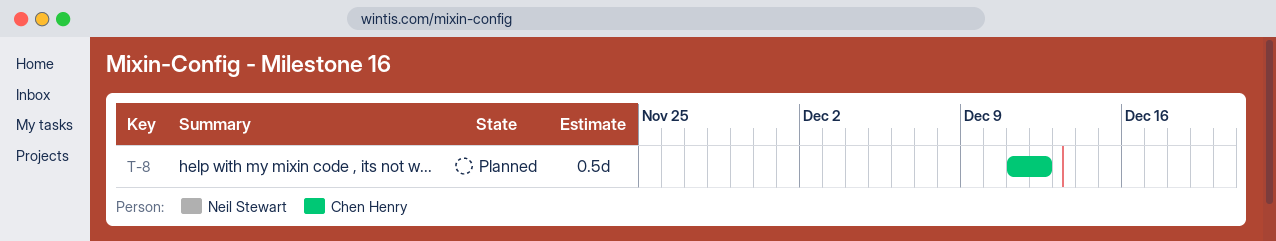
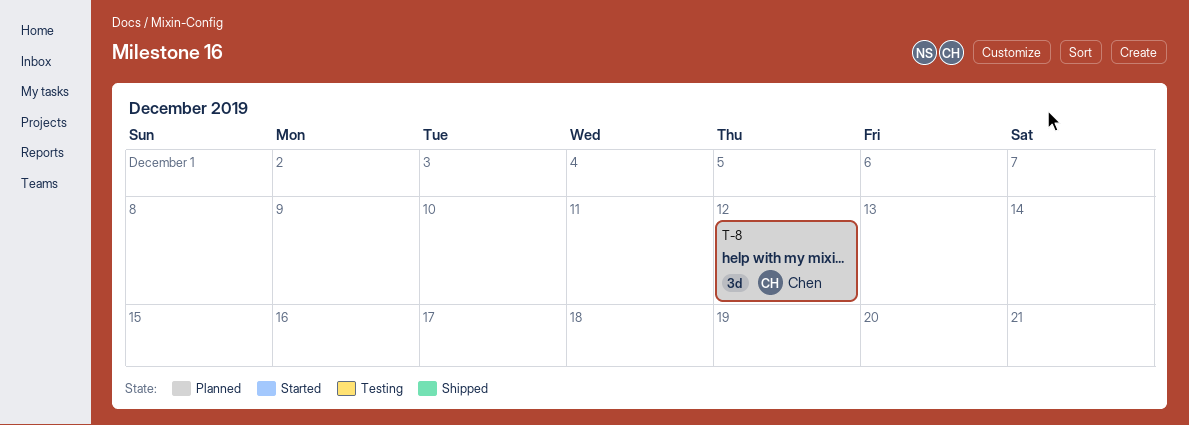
T-8, estimate: 0.5d -> 3d

